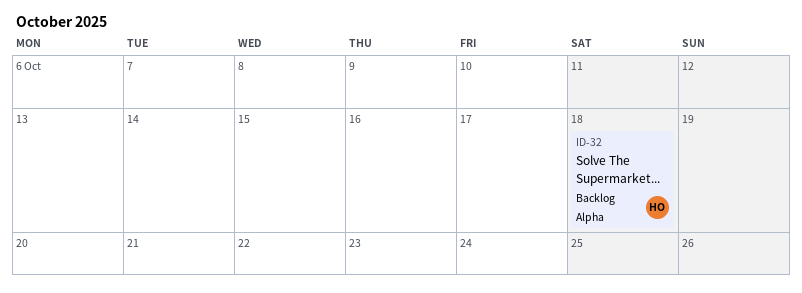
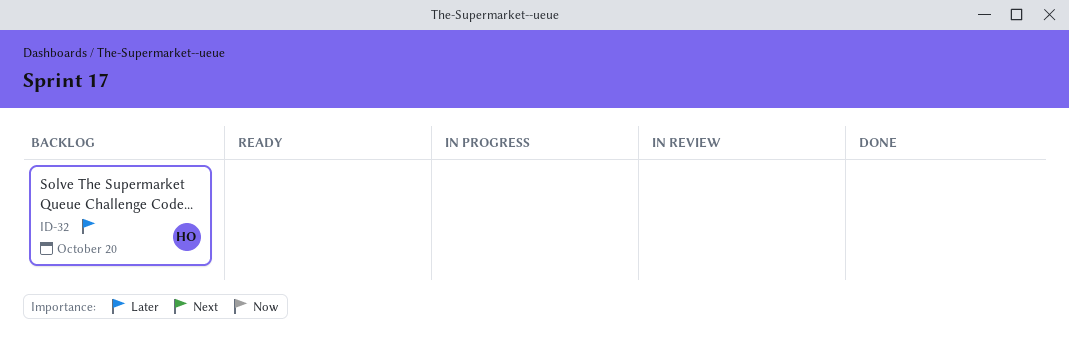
ID-32, due: Oct 18 -> Oct 20

